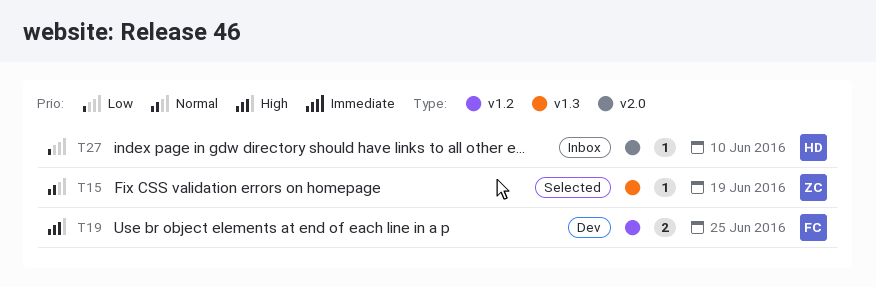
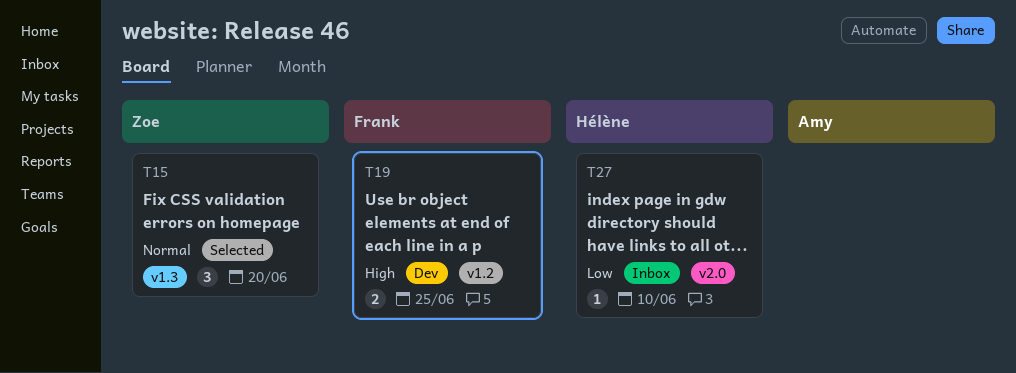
T15, estimate: 1 -> 3
T15, due: Jun 19 -> Jun 20

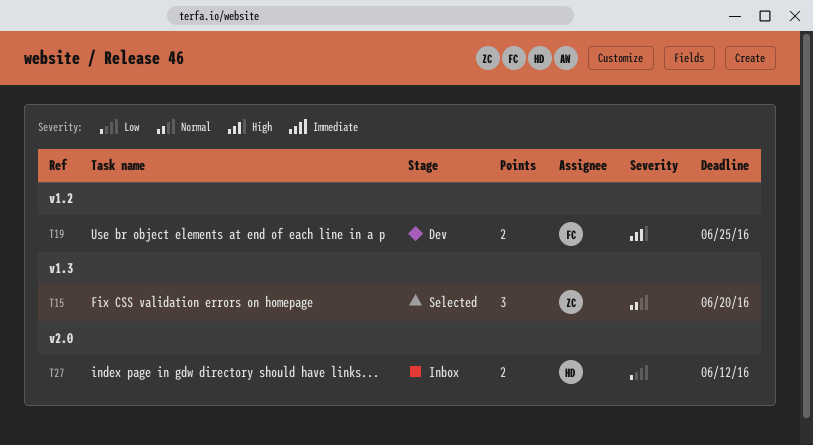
T27, estimate: 1 -> 2
T27, due: Jun 10 -> Jun 12

